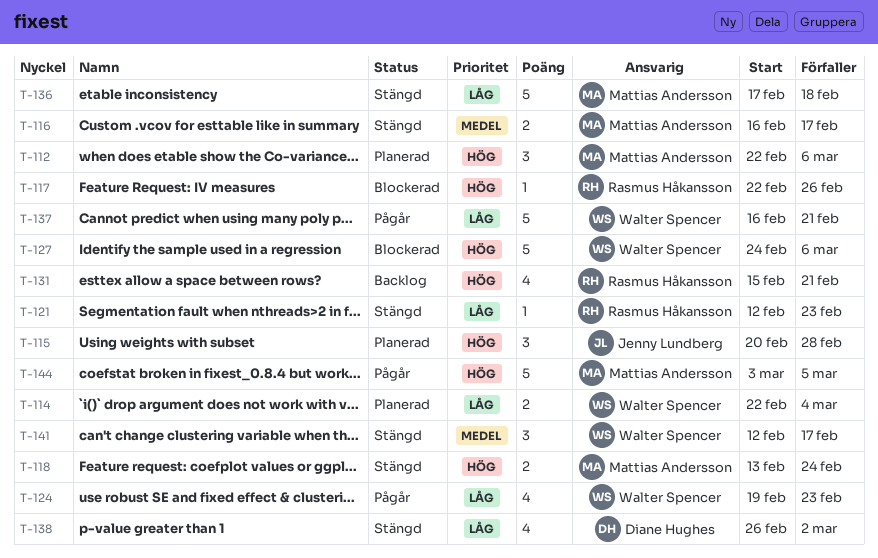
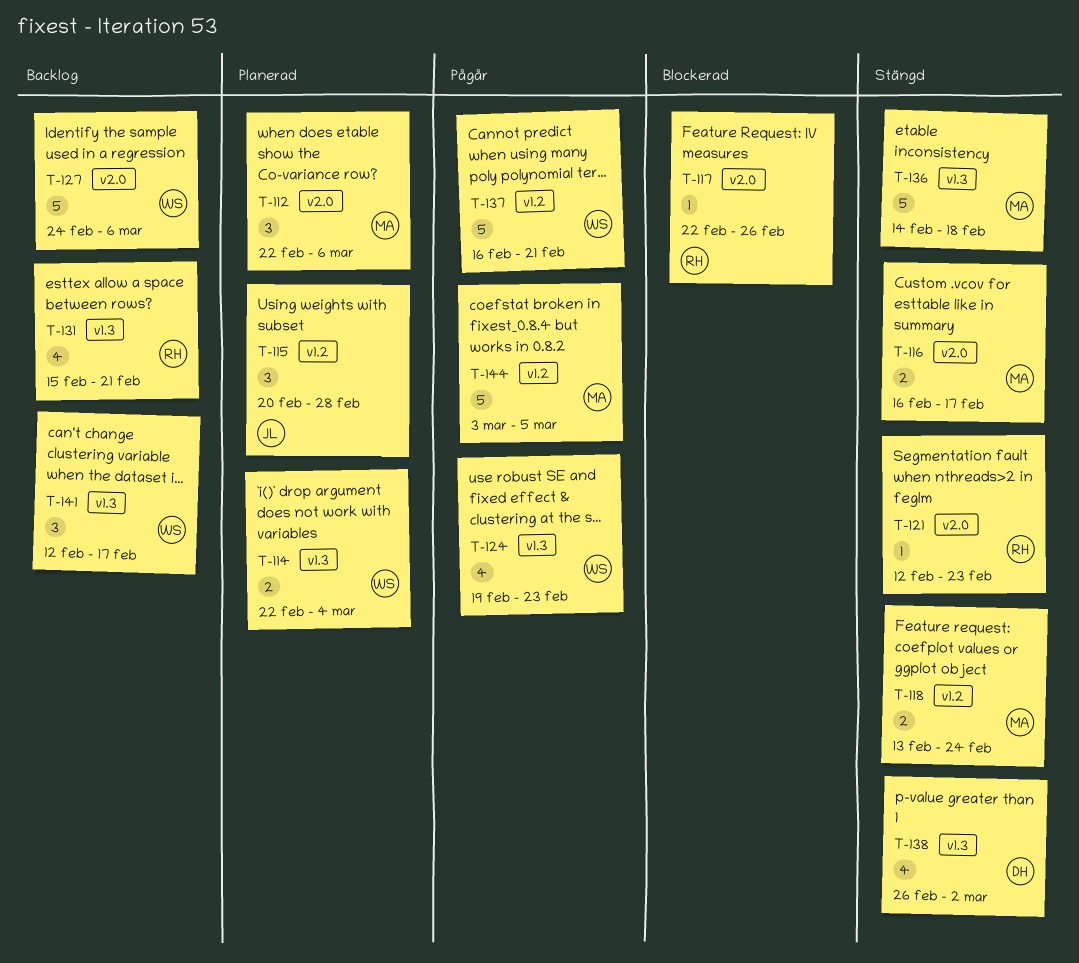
T-127, status: Blockerad -> Backlog
T-136, start: Feb 17 -> Feb 14
T-141, status: Stängd -> Backlog

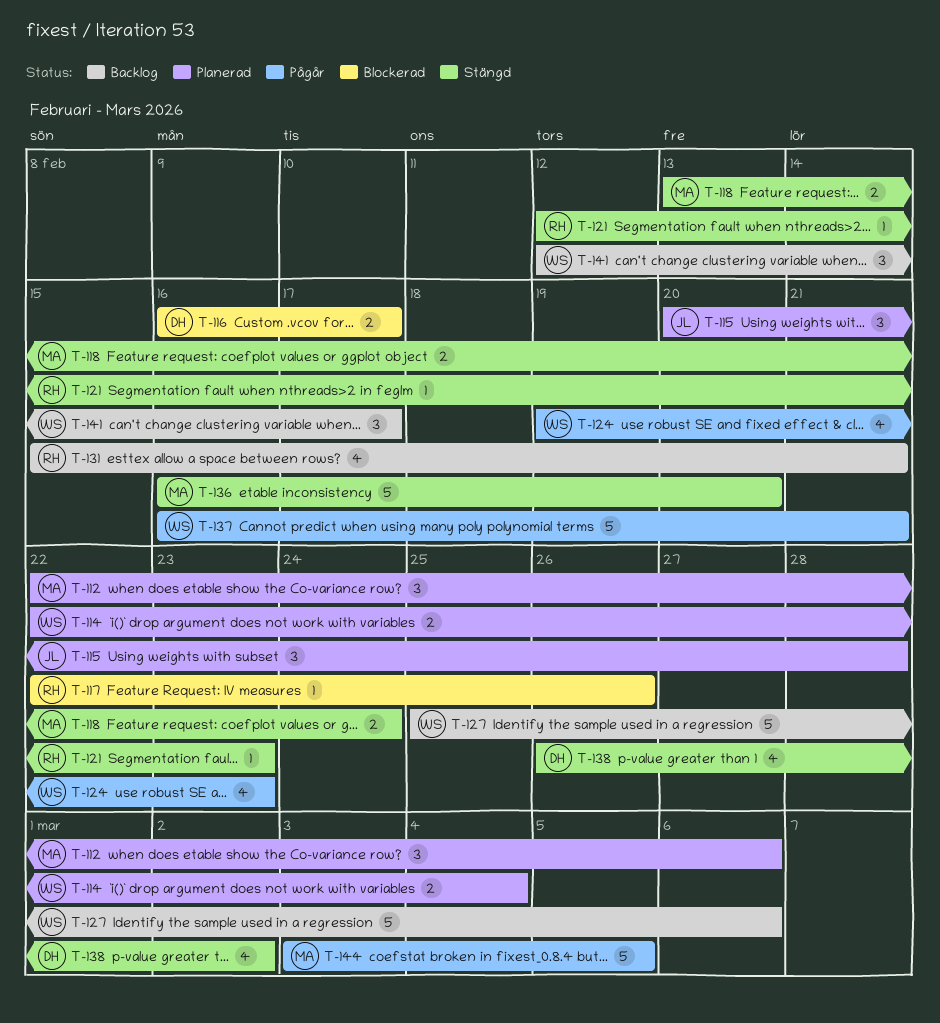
T-116, status: Stängd -> Blockerad
T-116, owner: MA -> DH
T-127, start: Feb 24 -> Feb 25
T-136, start: Feb 14 -> Feb 16
T-136, due: Feb 18 -> Feb 20

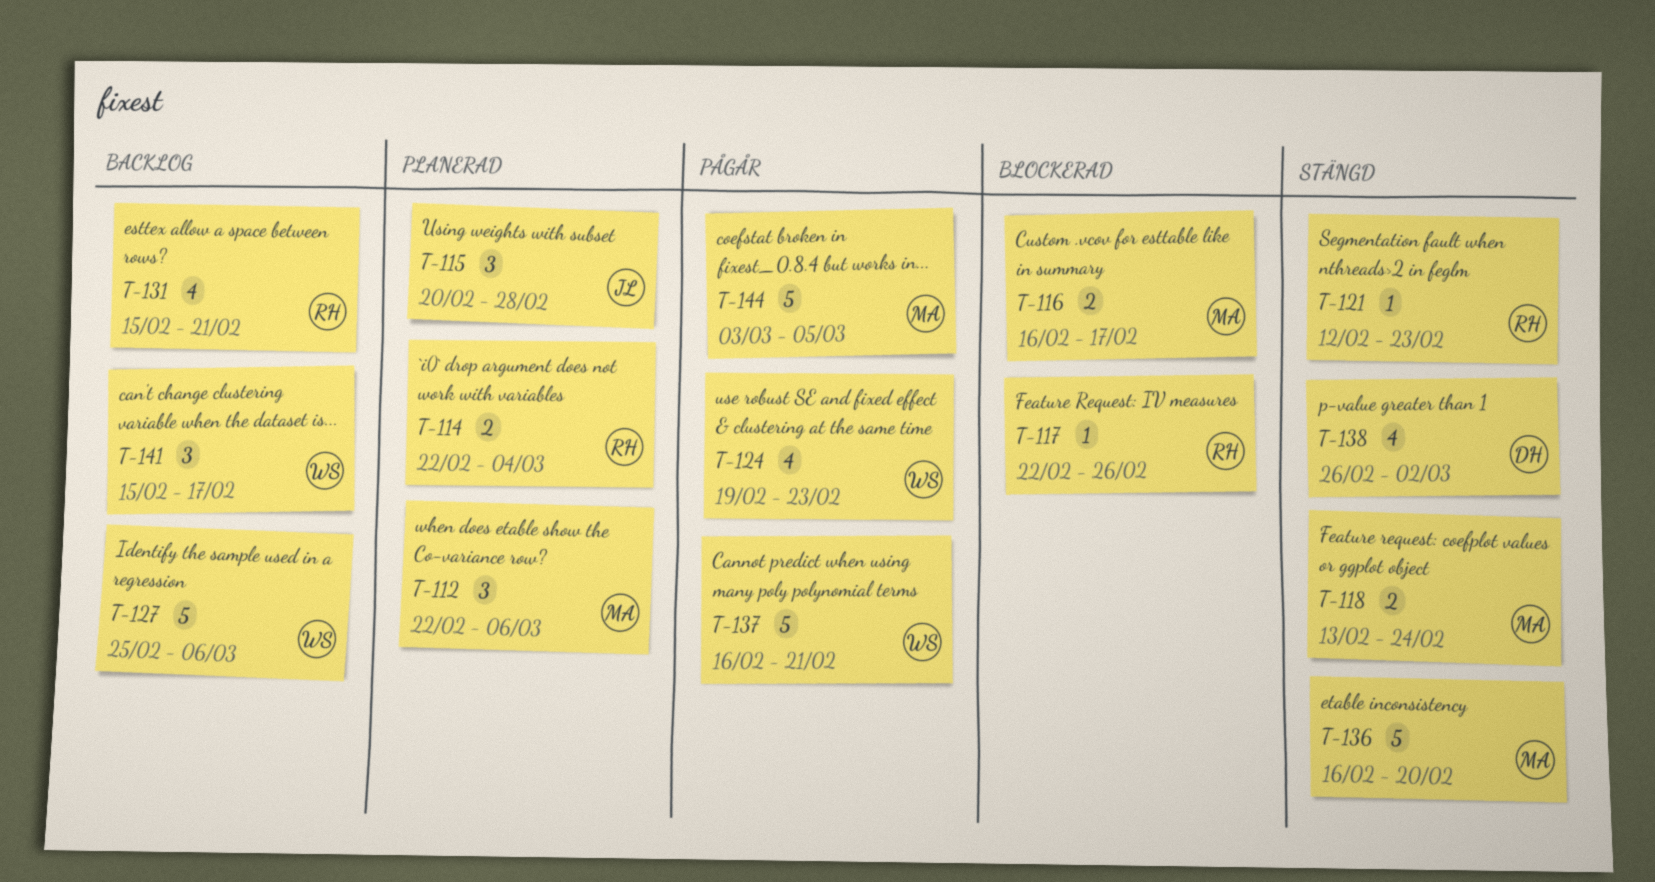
T-114, owner: WS -> RH
T-116, owner: DH -> MA
T-141, start: Feb 12 -> Feb 15

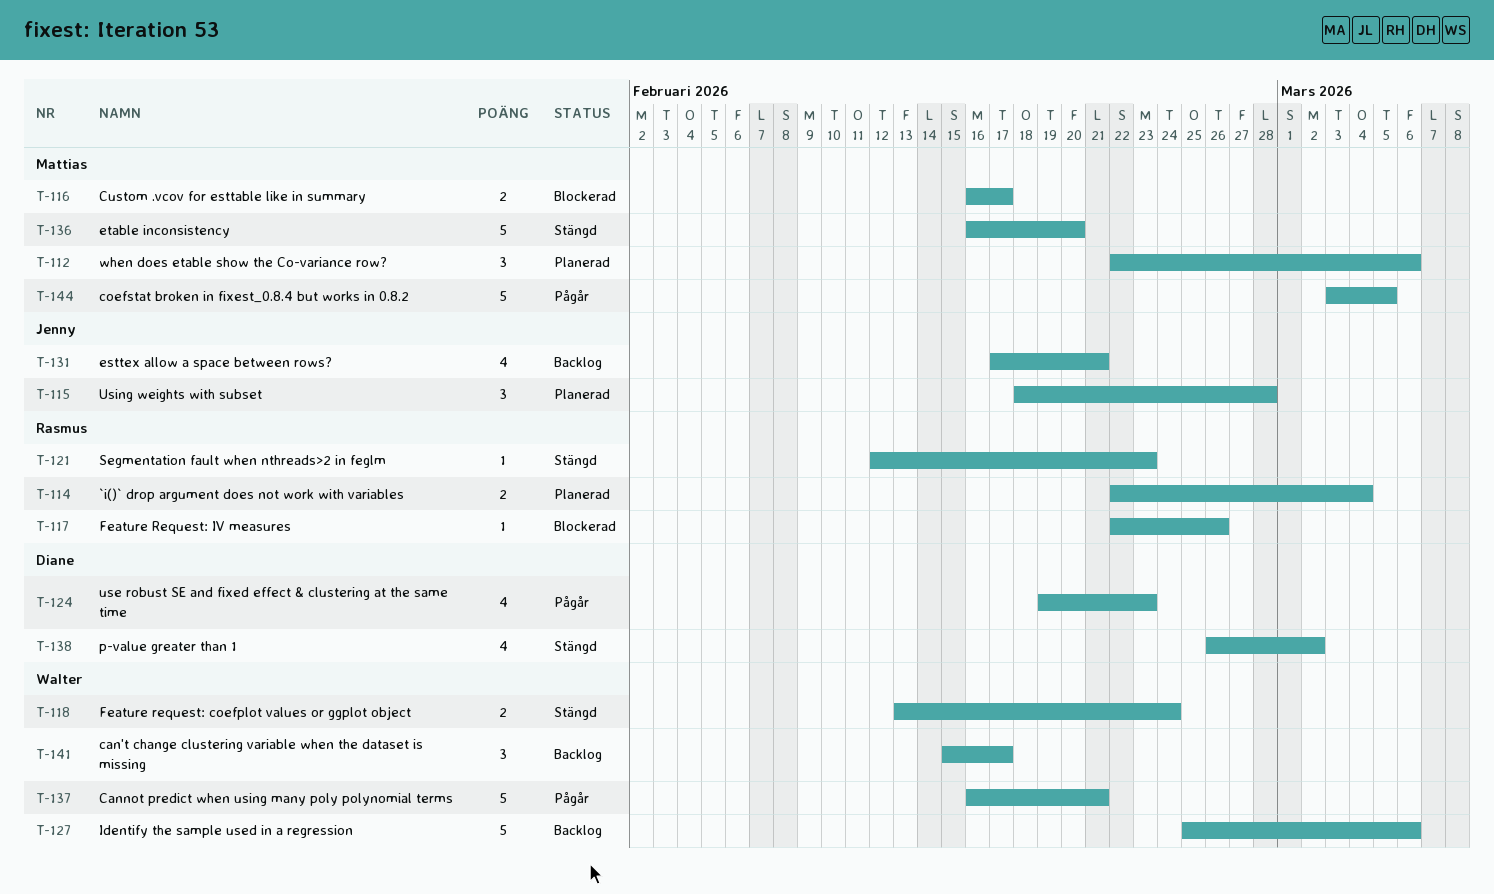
T-115, start: Feb 20 -> Feb 18
T-118, owner: Mattias -> Walter
T-124, owner: Walter -> Diane
T-131, owner: Rasmus -> Jenny
T-131, start: Feb 15 -> Feb 17

